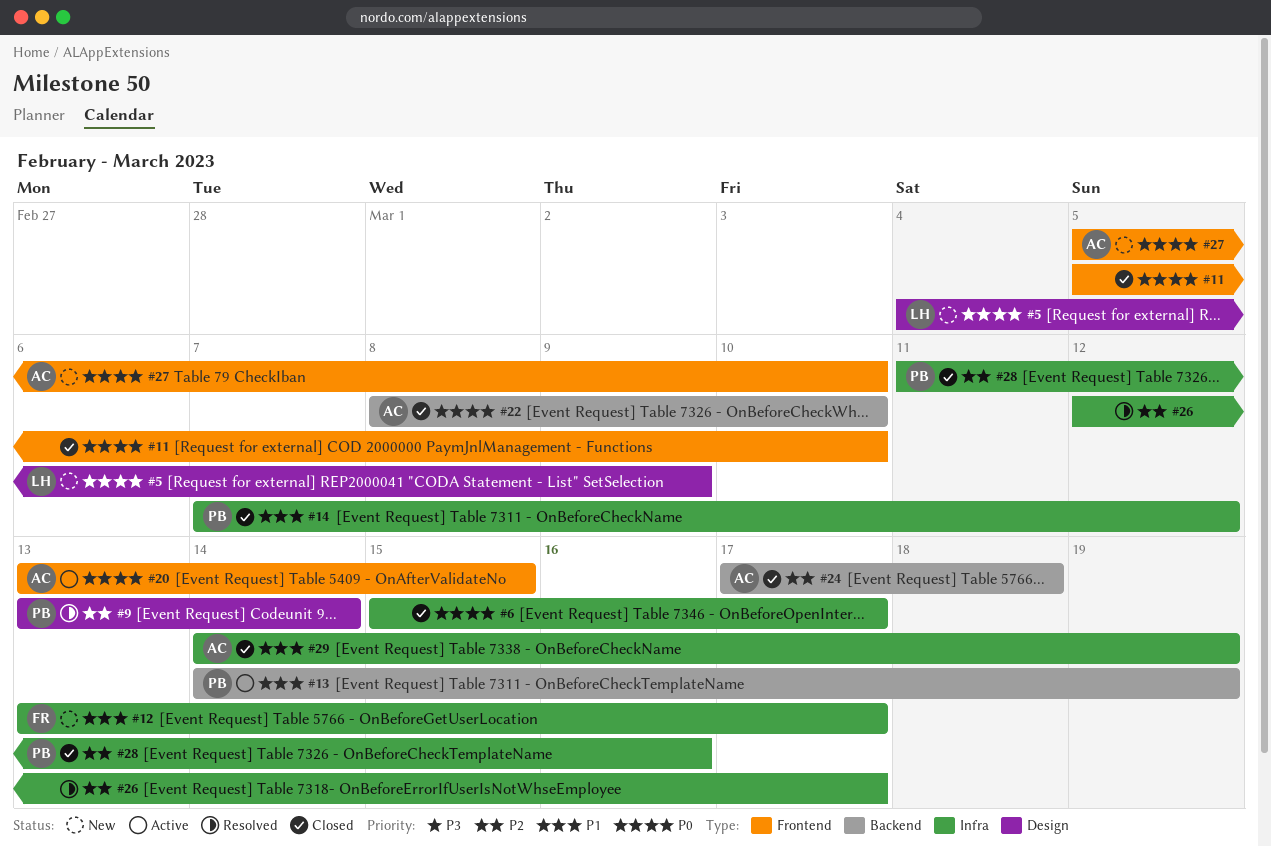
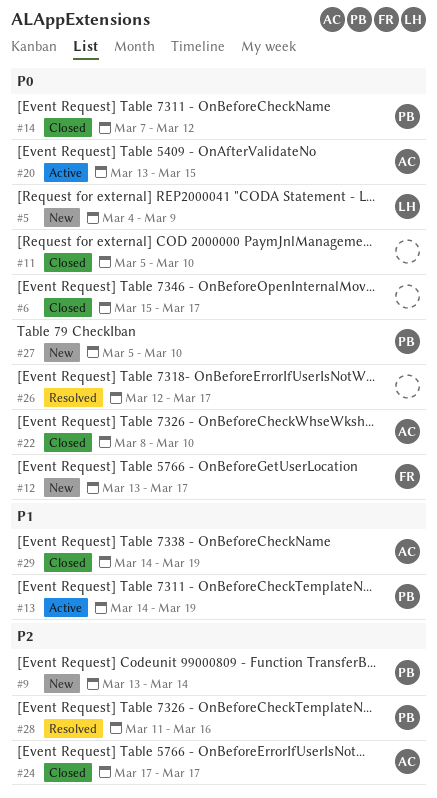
#9, status: Resolved -> New
#12, priority: P1 -> P0
#14, priority: P1 -> P0
#24, due: Mar 18 -> Mar 17
#26, priority: P2 -> P0
#27, owner: AC -> PB
#28, status: Closed -> Resolved

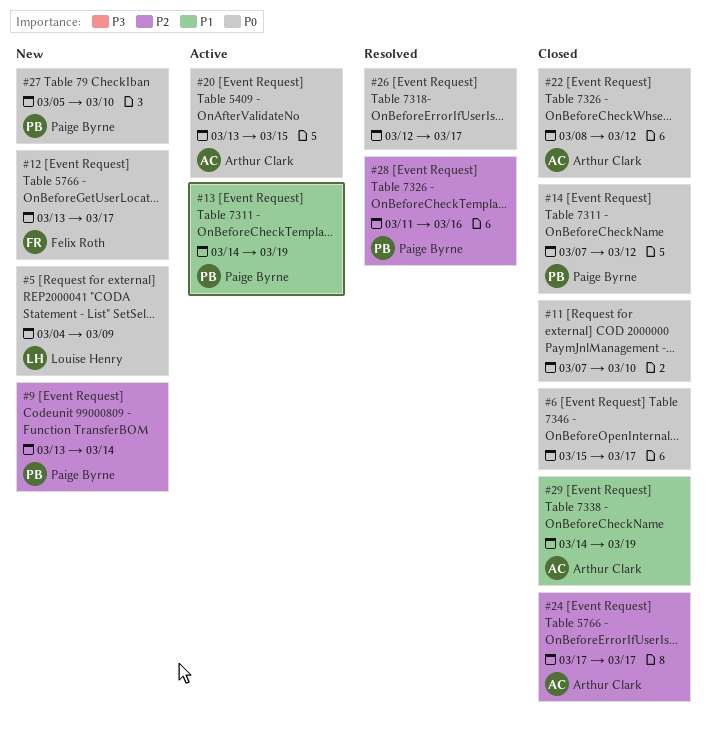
#11, start: Mar 5 -> Mar 7
#22, due: Mar 10 -> Mar 12

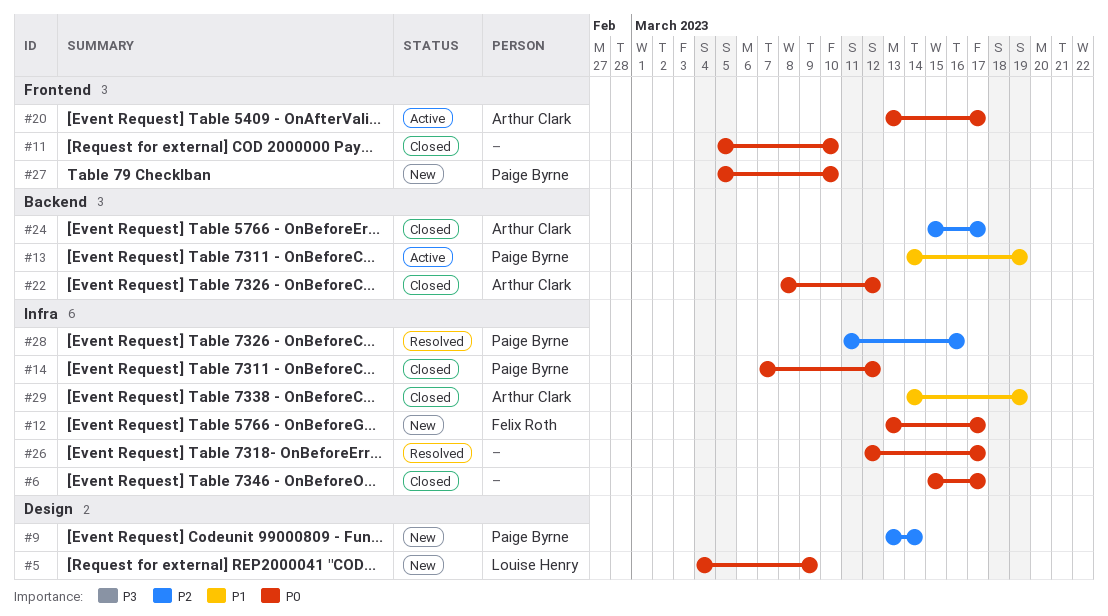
#11, start: Mar 7 -> Mar 5
#20, due: Mar 15 -> Mar 17
#24, start: Mar 17 -> Mar 15

